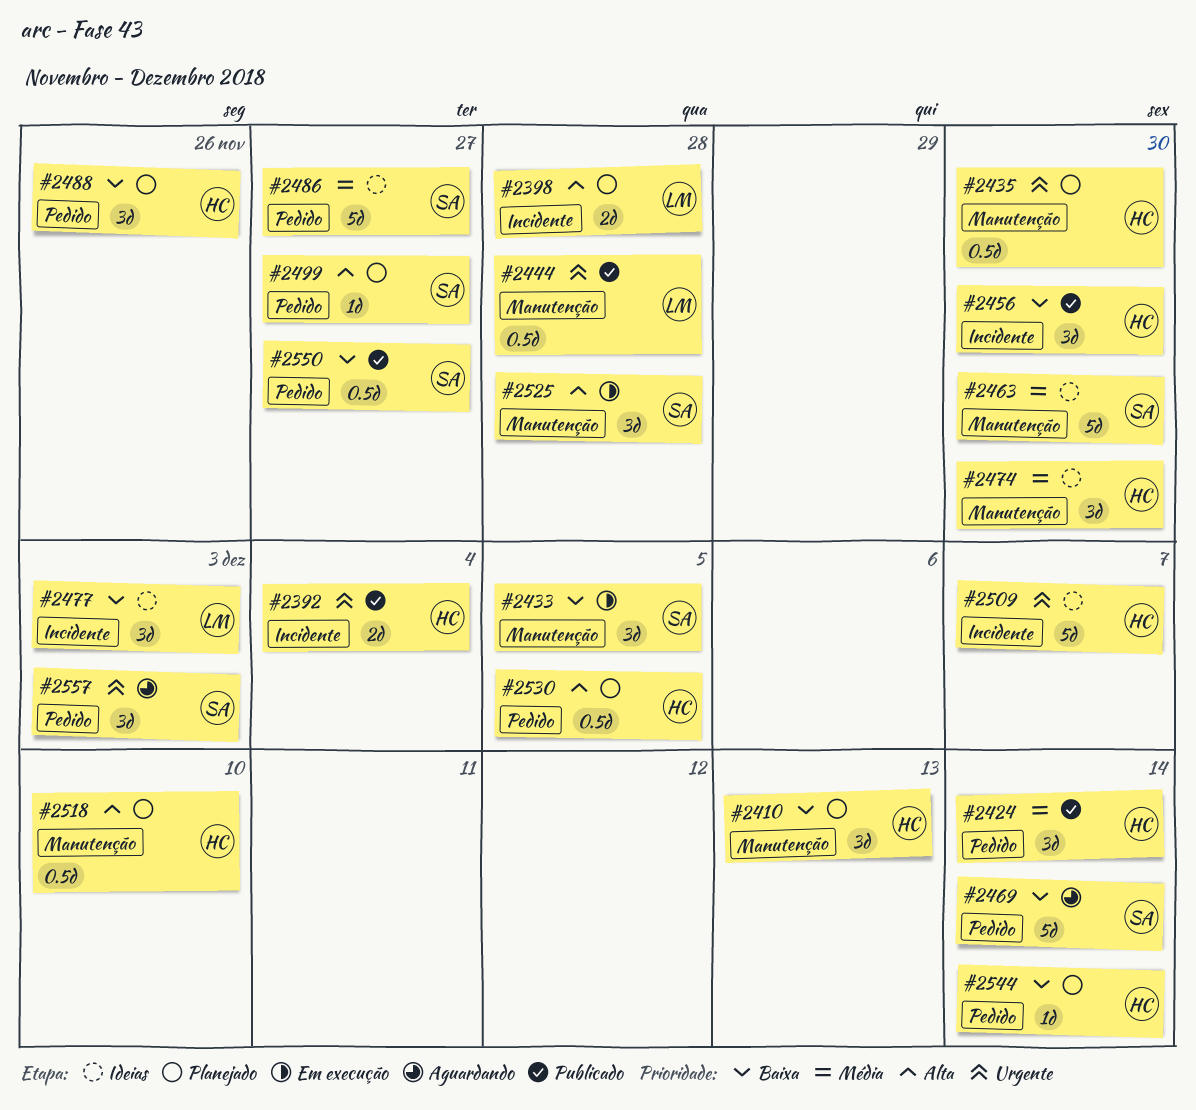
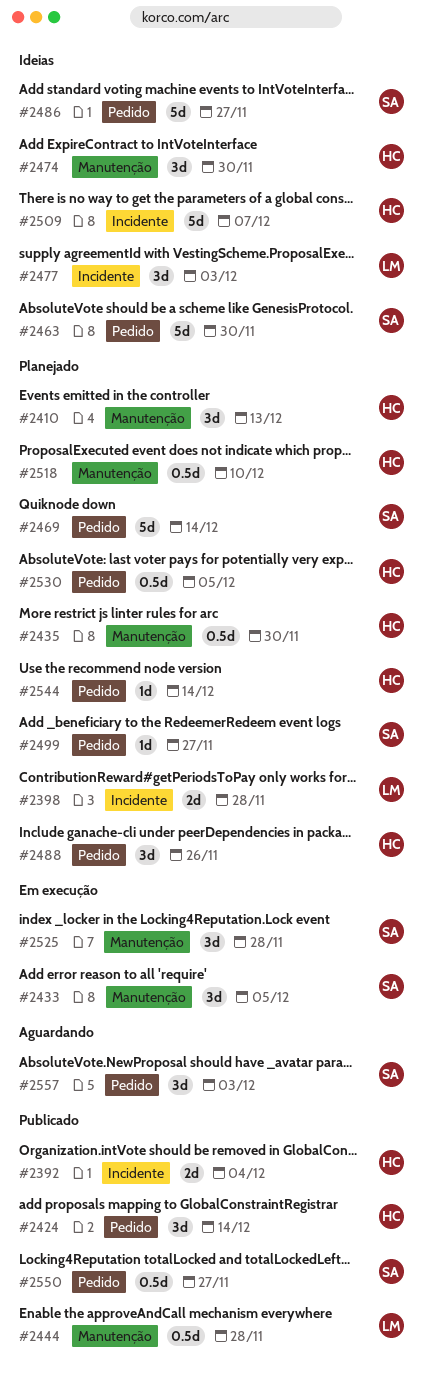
#2456: present -> none
#2463, label: Manutenção -> Pedido
#2469, status: Aguardando -> Planejado

